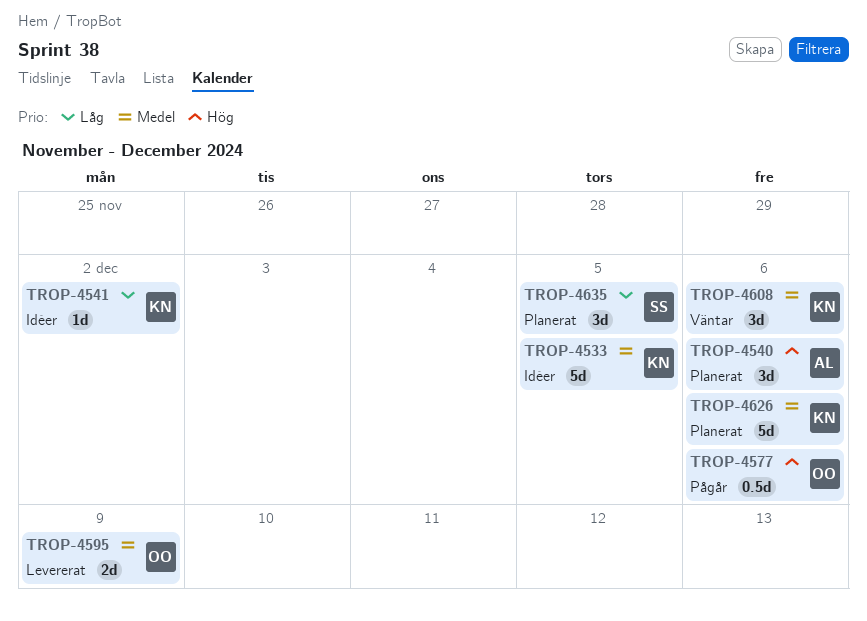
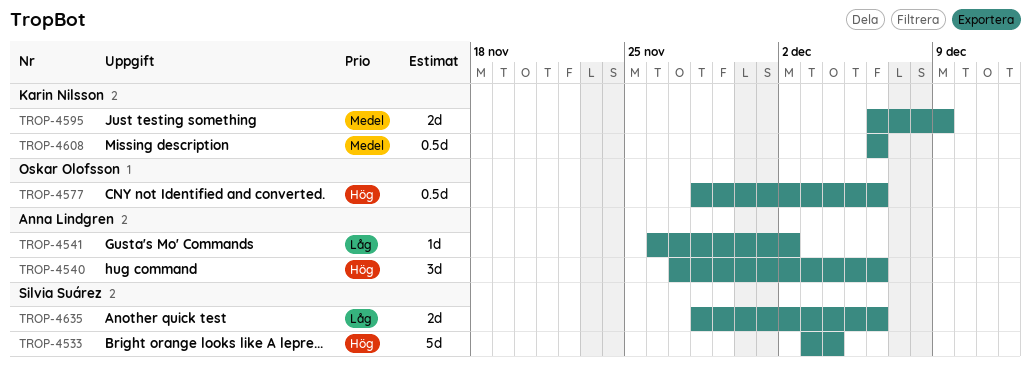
TROP-4533, owner: Karin Nilsson -> Silvia Suárez
TROP-4533, priority: Medel -> Hög
TROP-4533, due: Dec 5 -> Dec 4
TROP-4541, owner: Karin Nilsson -> Anna Lindgren
TROP-4595, owner: Oskar Olofsson -> Karin Nilsson
TROP-4608, estimate: 3d -> 0.5d
TROP-4626: present -> none
TROP-4635, estimate: 3d -> 2d
TROP-4635, due: Dec 5 -> Dec 6

